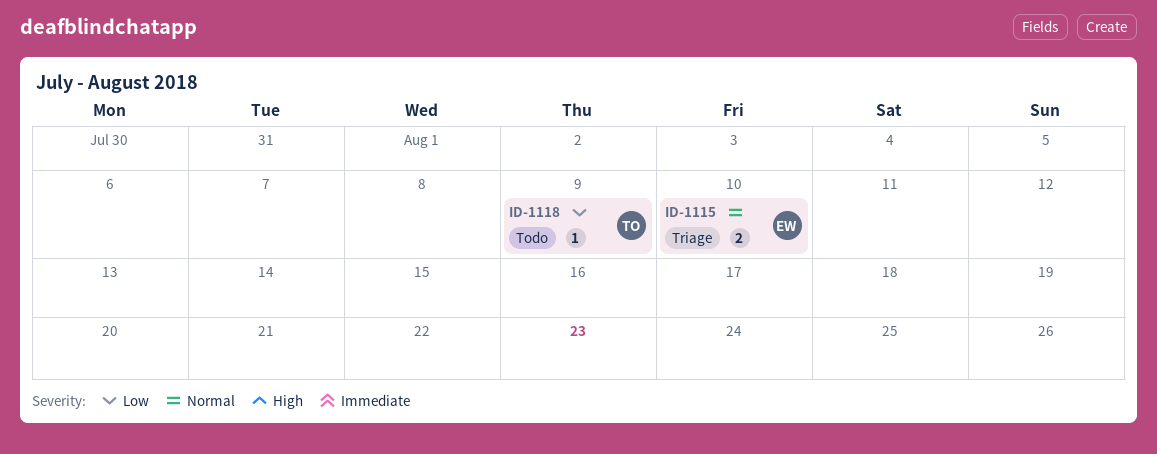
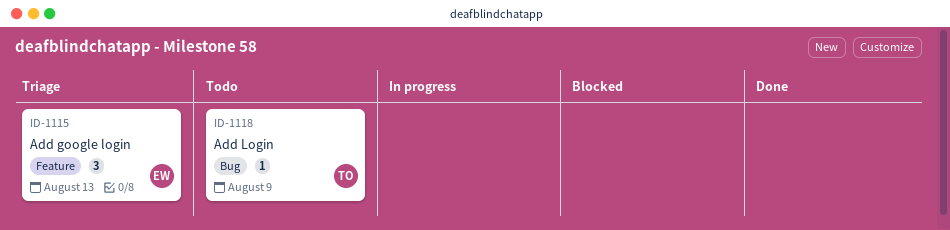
ID-1115, estimate: 2 -> 3
ID-1115, due: Aug 10 -> Aug 13

